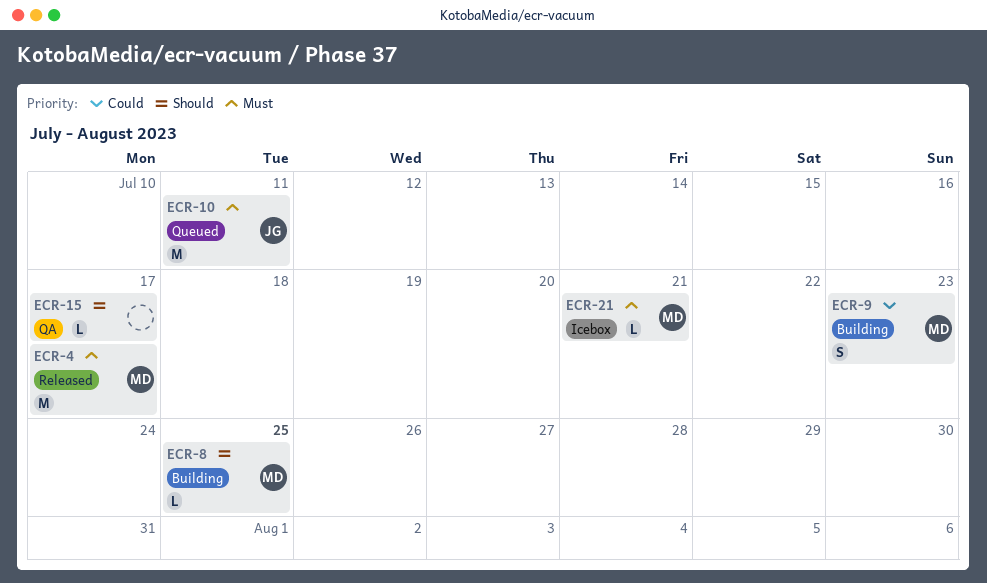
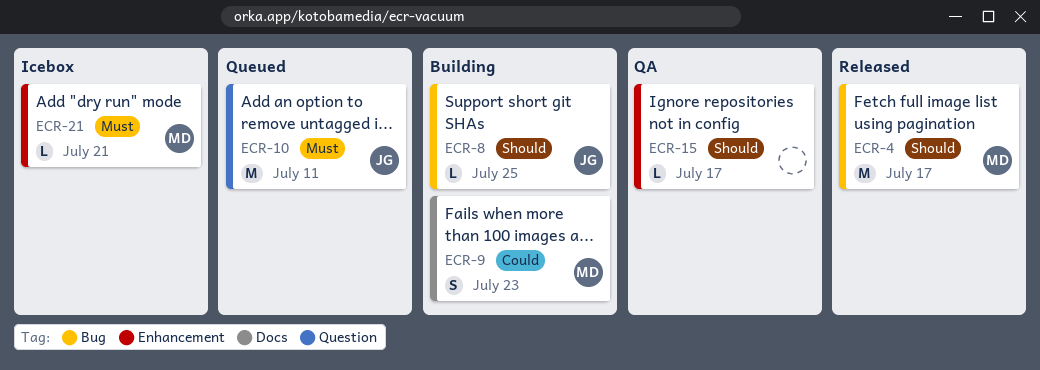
ECR-4, priority: Must -> Should
ECR-8, owner: MD -> JG

